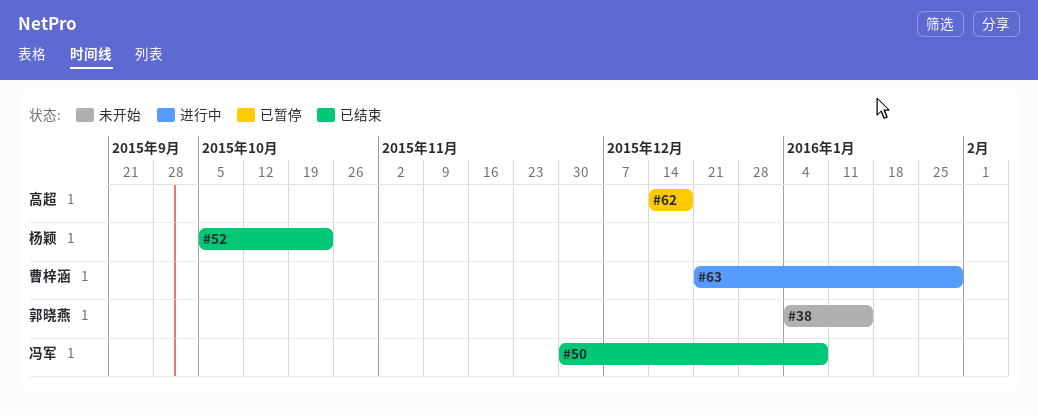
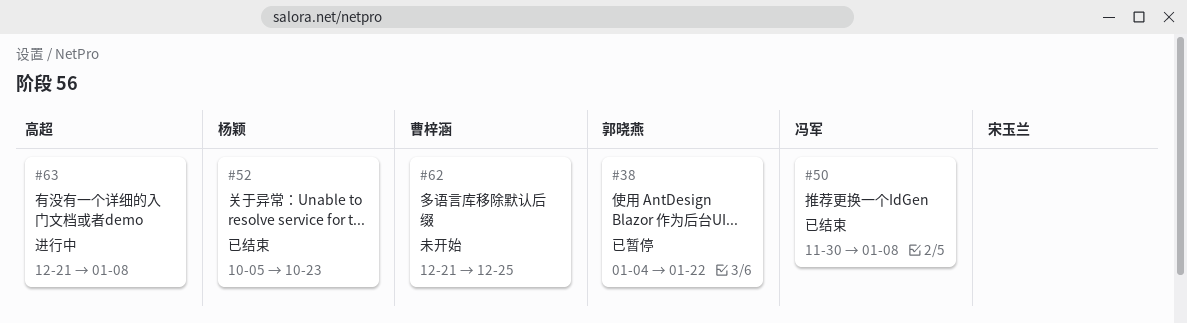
#38, status: 未开始 -> 已暂停
#38, due: Jan 15 -> Jan 22
#62, status: 已暂停 -> 未开始
#62, owner: 高超 -> 曹梓涵
#62, start: Dec 14 -> Dec 21
#62, due: Dec 18 -> Dec 25
#63, owner: 曹梓涵 -> 高超
#63, due: Jan 29 -> Jan 8

